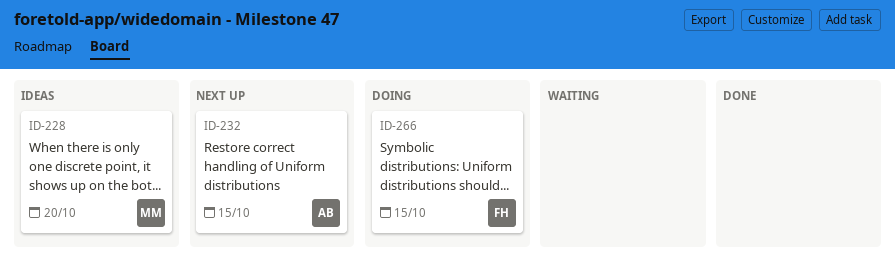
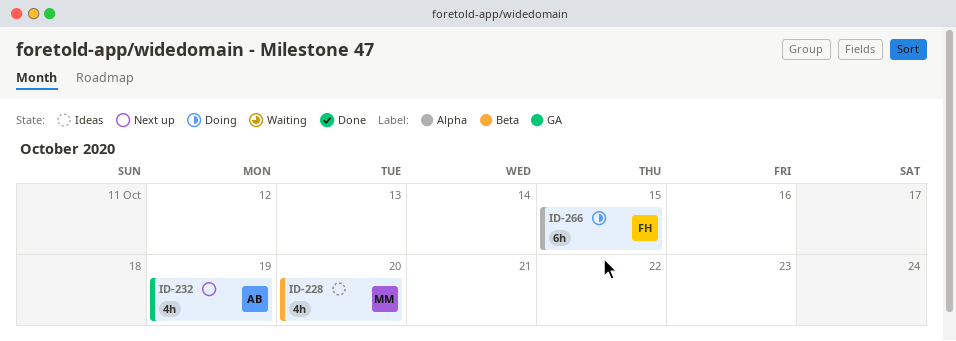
ID-232, due: Oct 15 -> Oct 19

